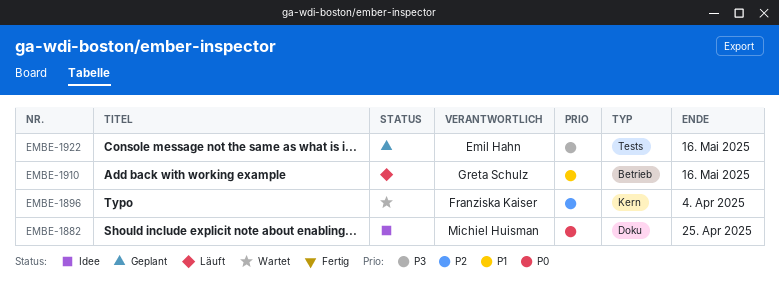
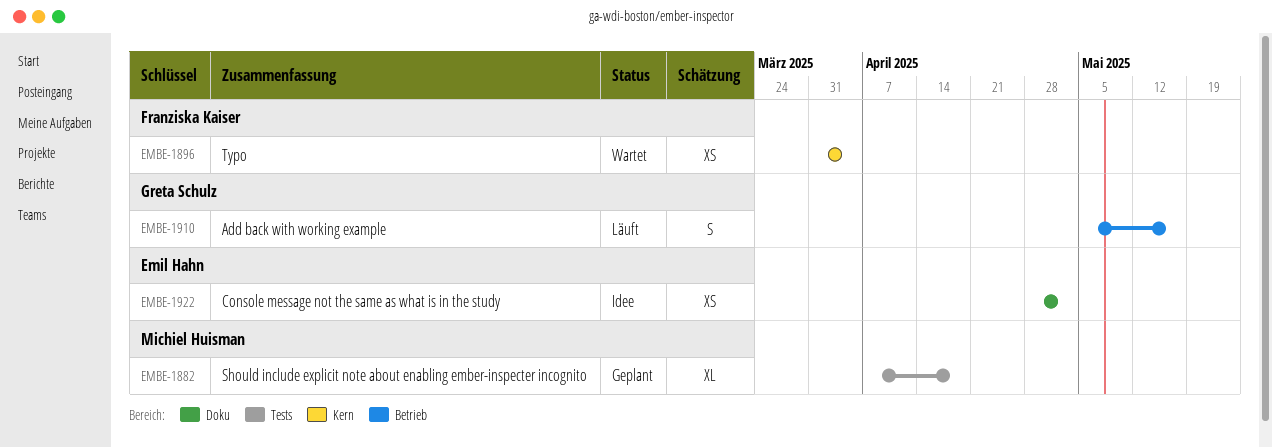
EMBE-1882, status: Idee -> Geplant
EMBE-1882, label: Doku -> Tests
EMBE-1882, due: Apr 25 -> Apr 18
EMBE-1922, status: Geplant -> Idee
EMBE-1922, label: Tests -> Doku
EMBE-1922, due: May 16 -> May 2

